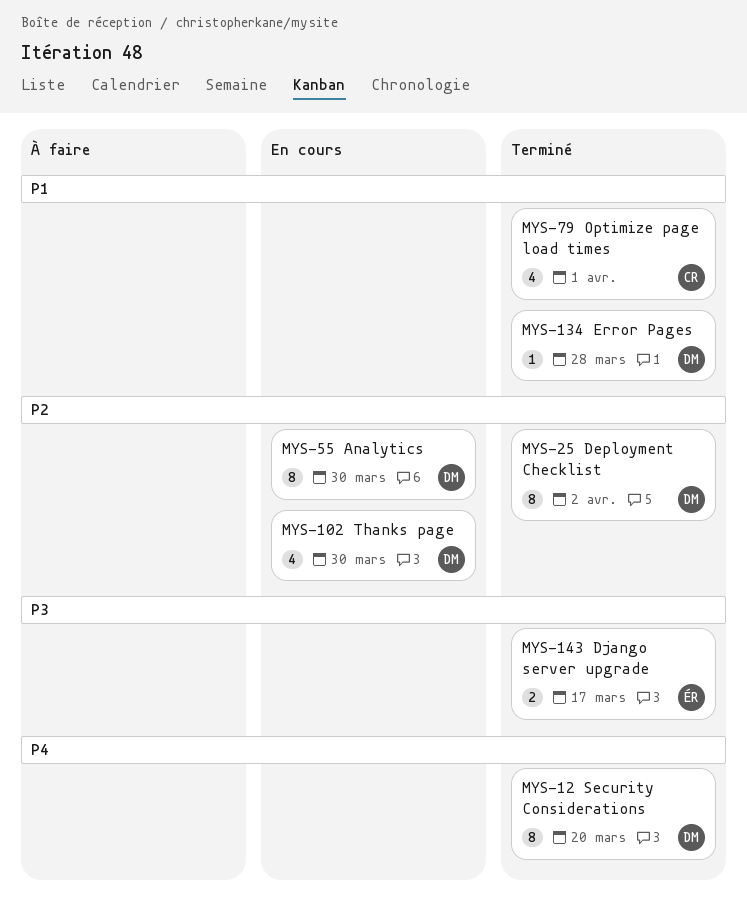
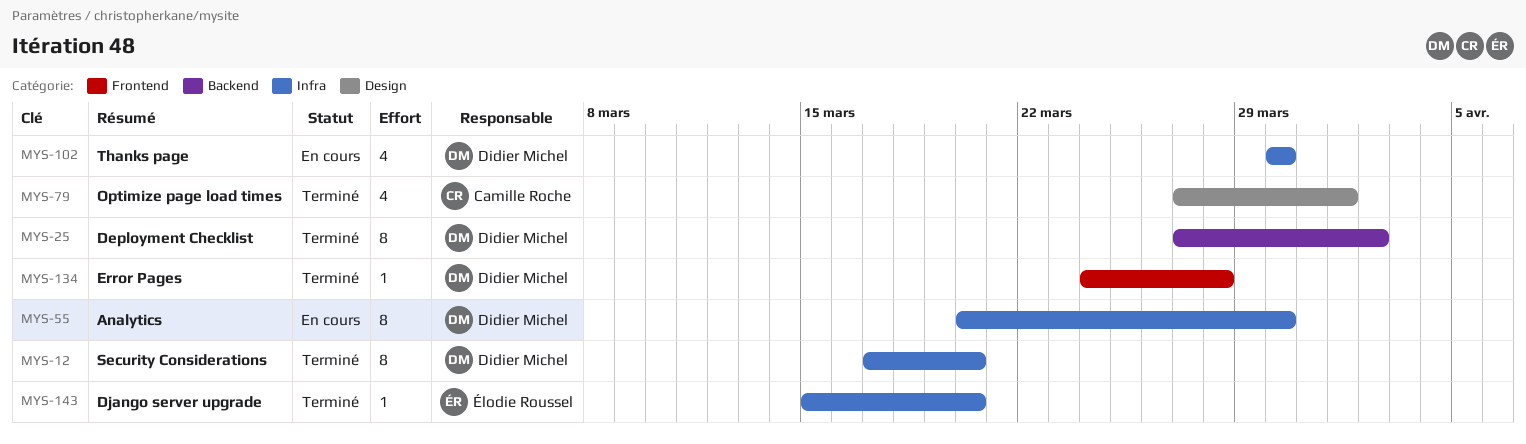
MYS-143, estimate: 2 -> 1
MYS-143, due: Mar 17 -> Mar 20

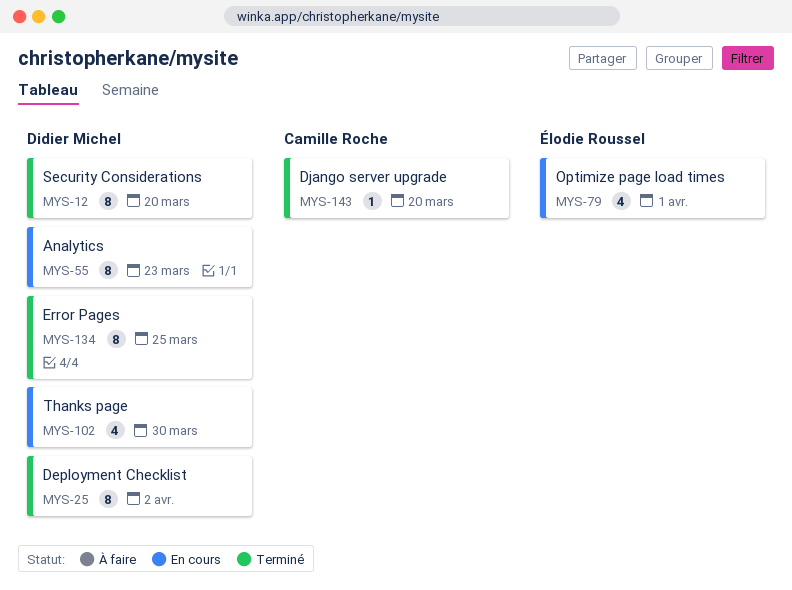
MYS-55, due: Mar 30 -> Mar 23
MYS-79, status: Terminé -> En cours
MYS-79, owner: Camille Roche -> Élodie Roussel
MYS-134, estimate: 1 -> 8
MYS-134, due: Mar 28 -> Mar 25
MYS-143, owner: Élodie Roussel -> Camille Roche

